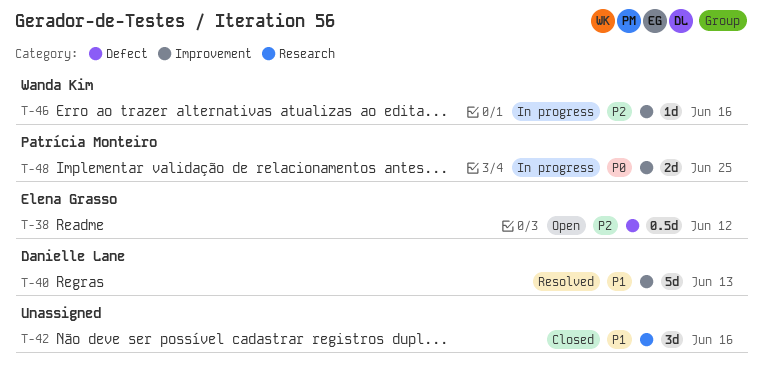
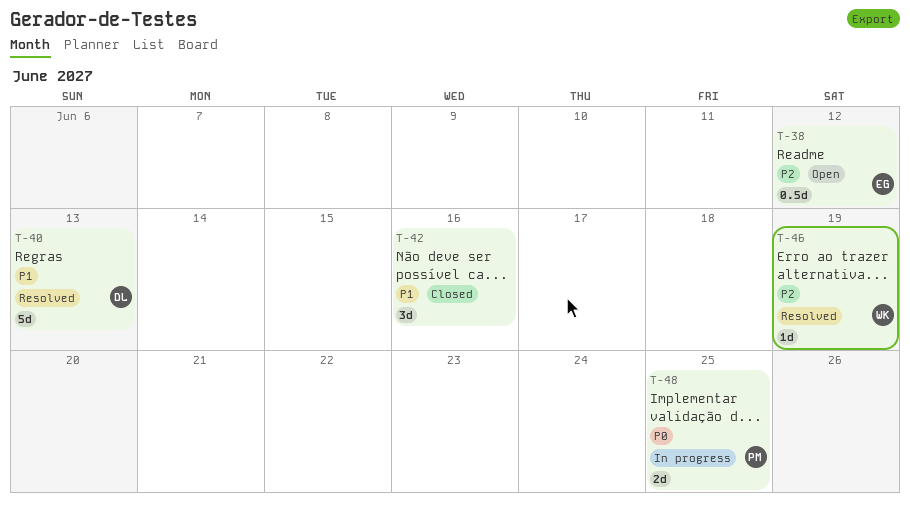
T-46, status: In progress -> Resolved
T-46, due: Jun 16 -> Jun 19

